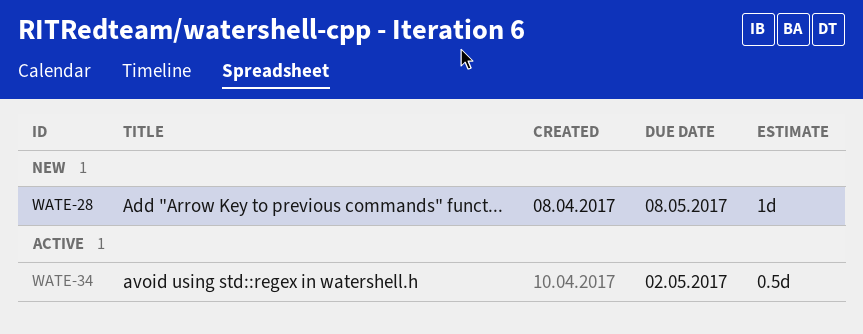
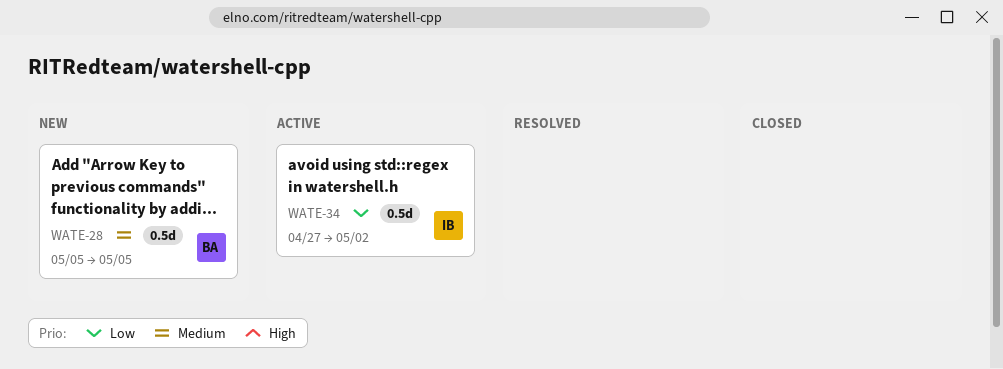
WATE-28, estimate: 1d -> 0.5d
WATE-28, due: May 8 -> May 5

